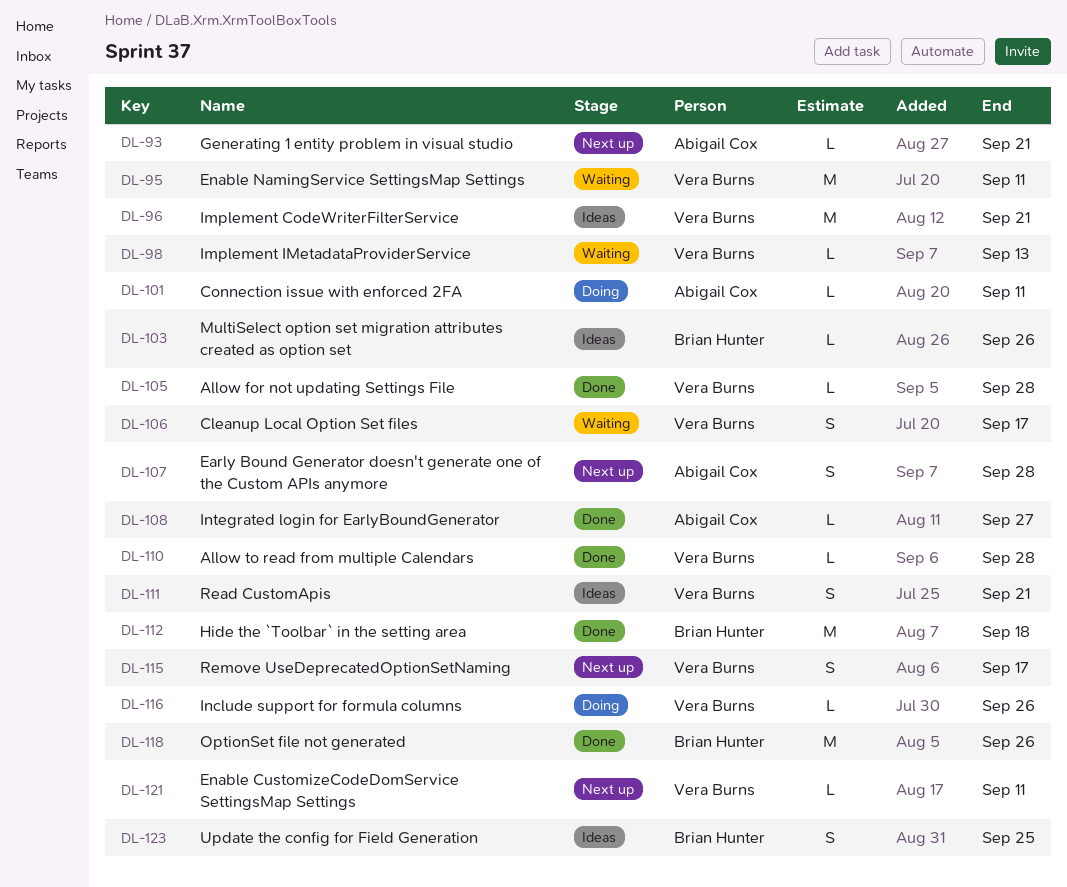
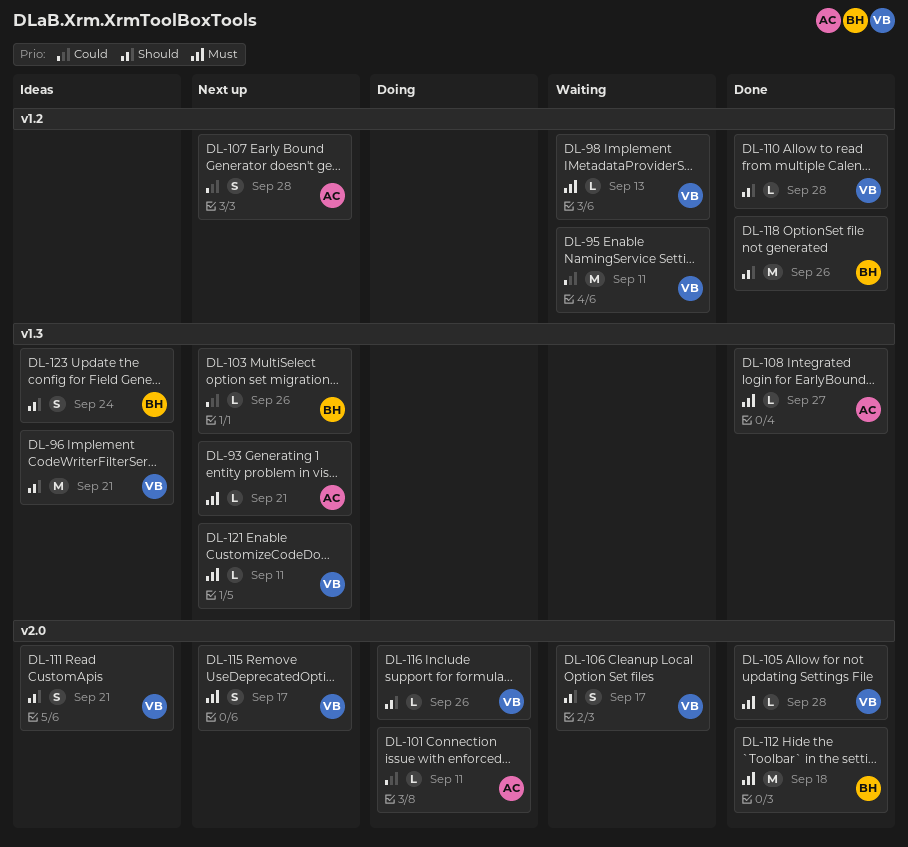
DL-103, status: Ideas -> Next up
DL-123, due: Sep 25 -> Sep 24

